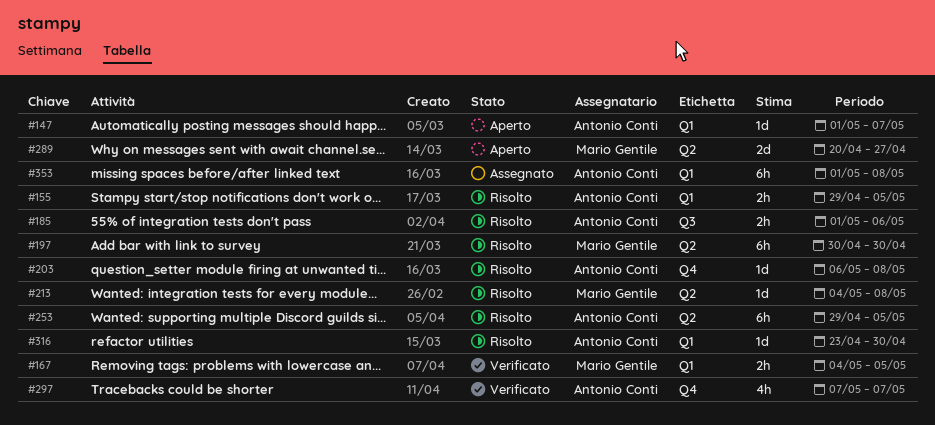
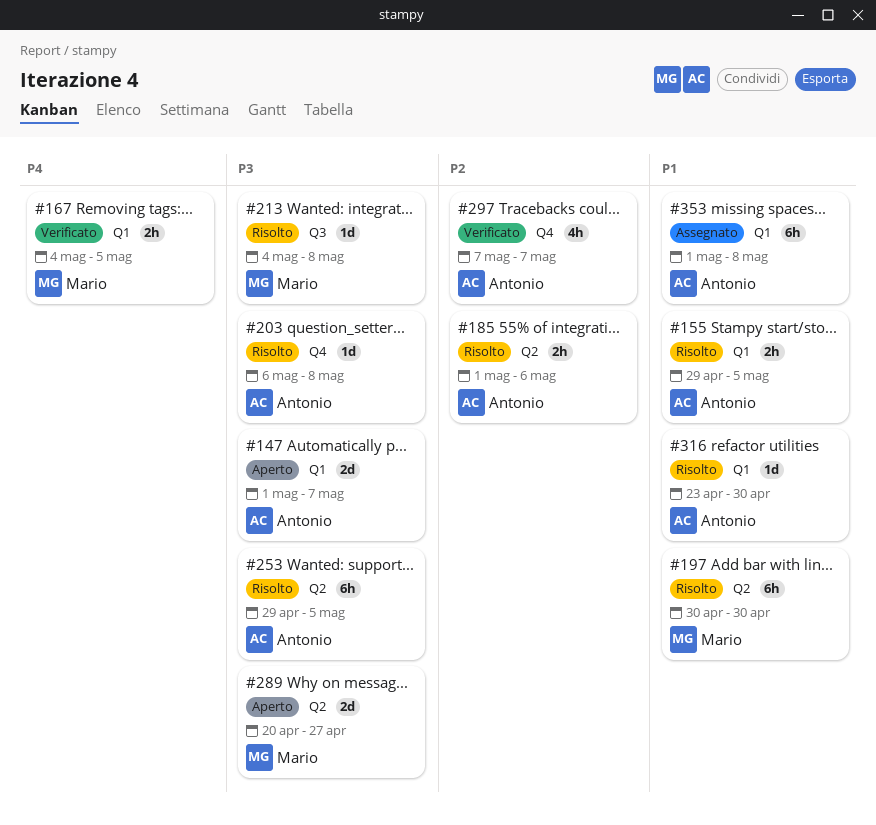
#147, estimate: 1d -> 2d
#185, label: Q3 -> Q2
#213, label: Q2 -> Q3

